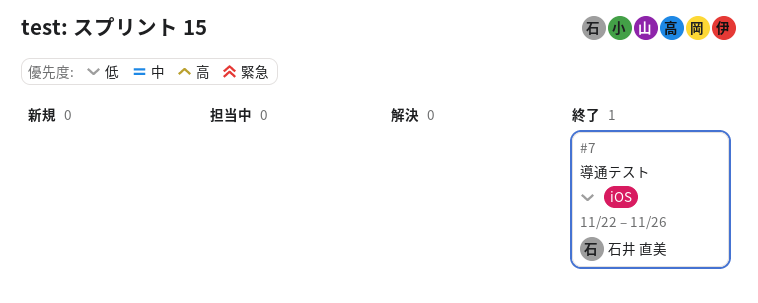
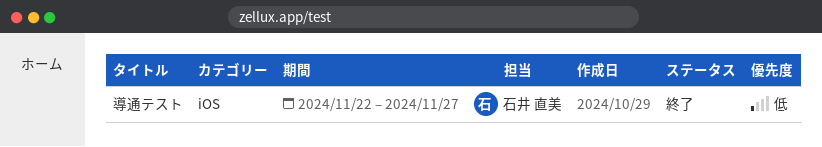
導通テスト, due: Nov 26 -> Nov 27

